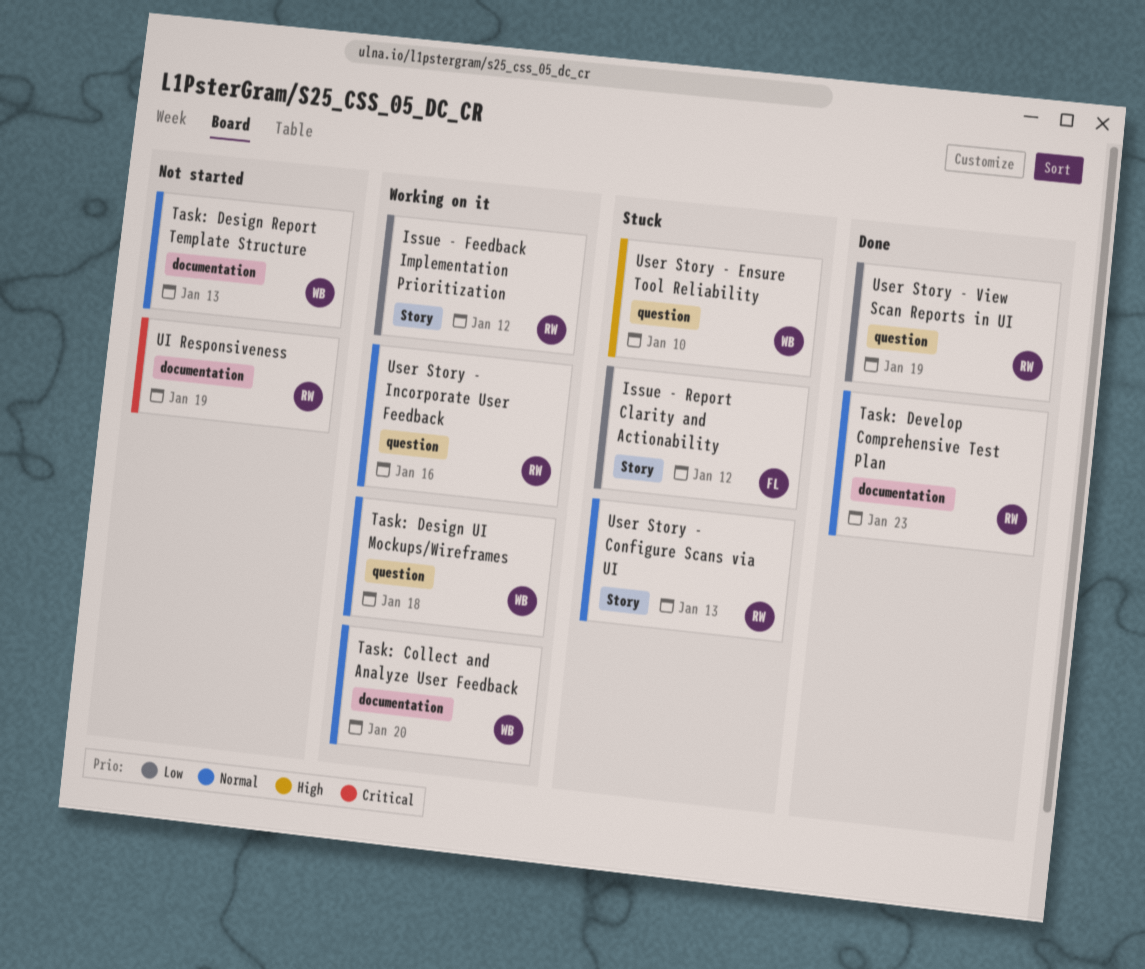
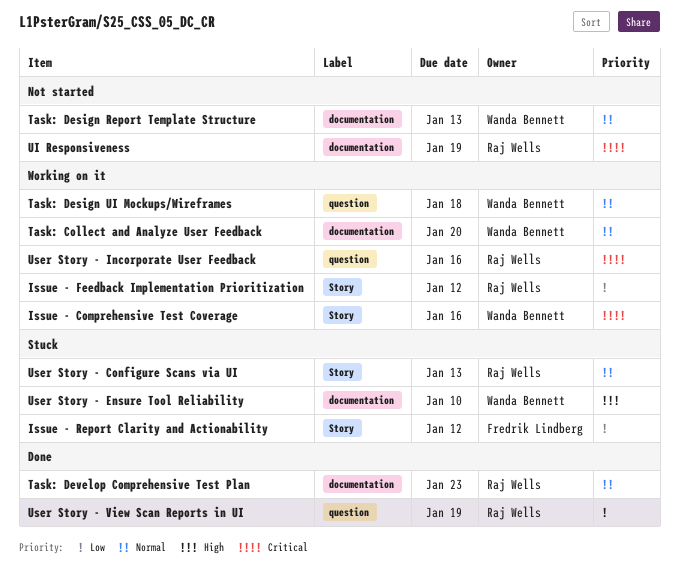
Issue - Comprehensive Test Coverage: none -> present
User Story - Ensure Tool Reliability, label: question -> documentation
User Story - Incorporate User Feedback, priority: Normal -> Critical

